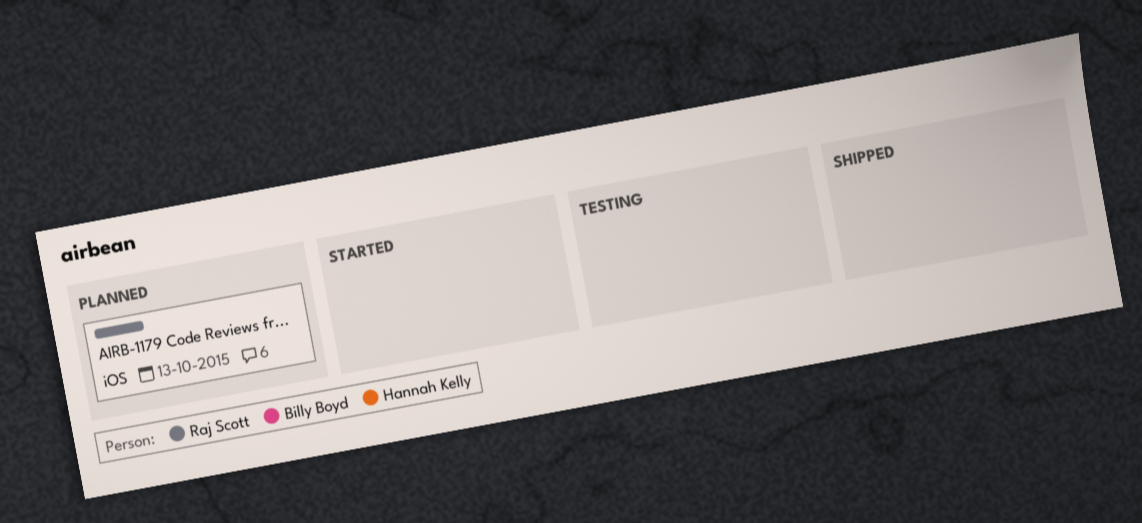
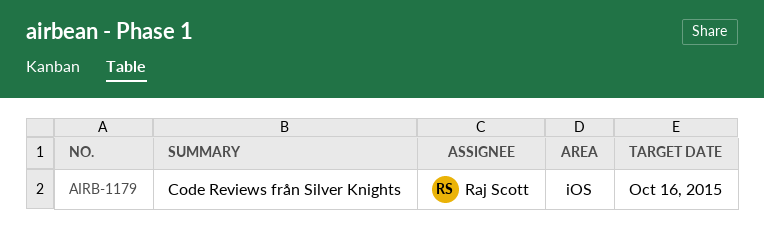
AIRB-1179, due: Oct 13 -> Oct 16

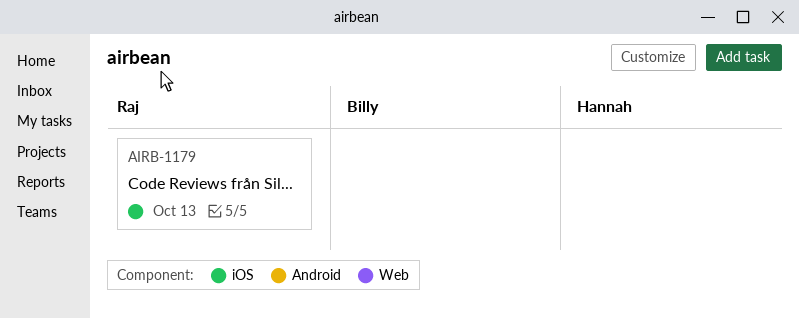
AIRB-1179, due: Oct 16 -> Oct 13

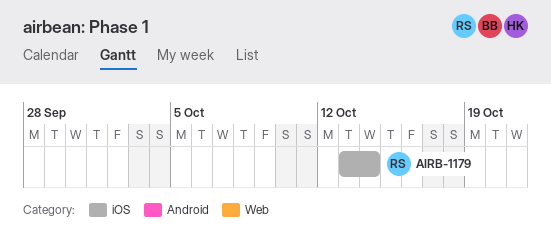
AIRB-1179, due: Oct 13 -> Oct 14

